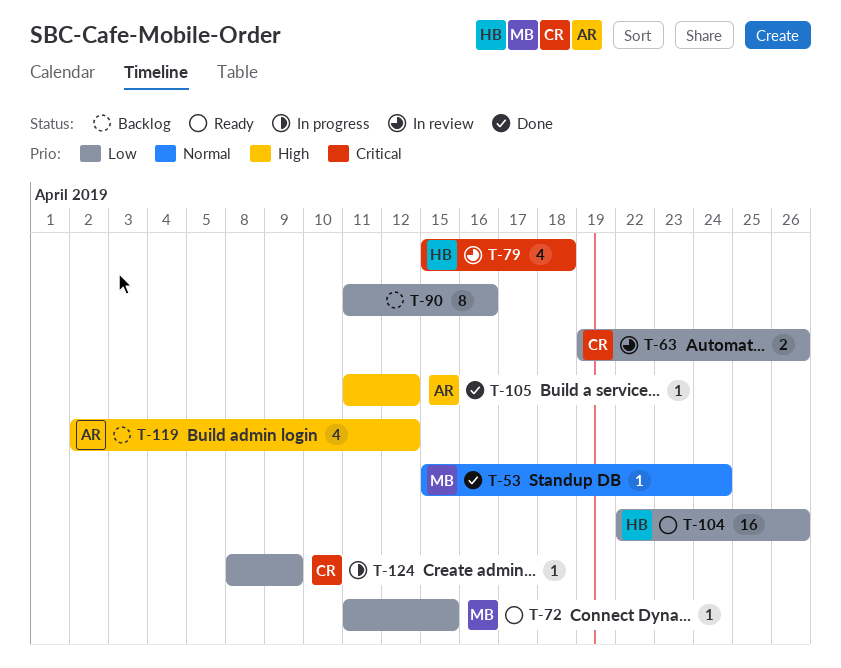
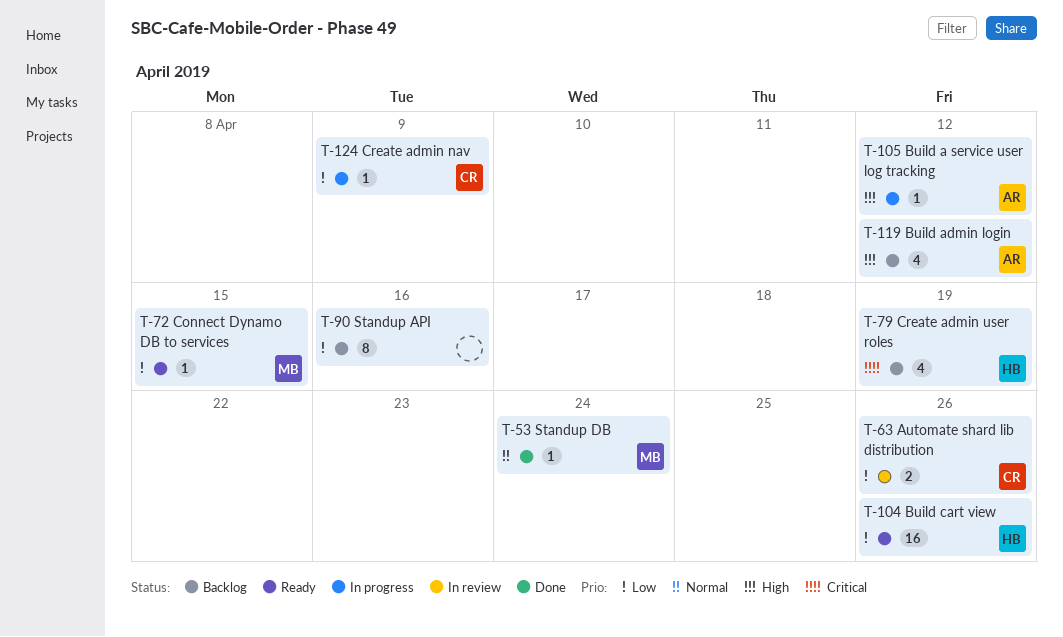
T-79, status: In review -> Backlog
T-79, due: Apr 18 -> Apr 19
T-105, status: Done -> In progress

